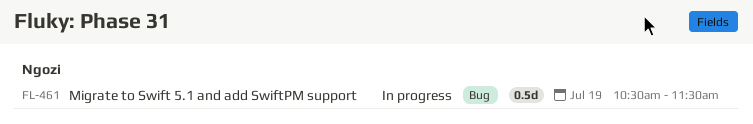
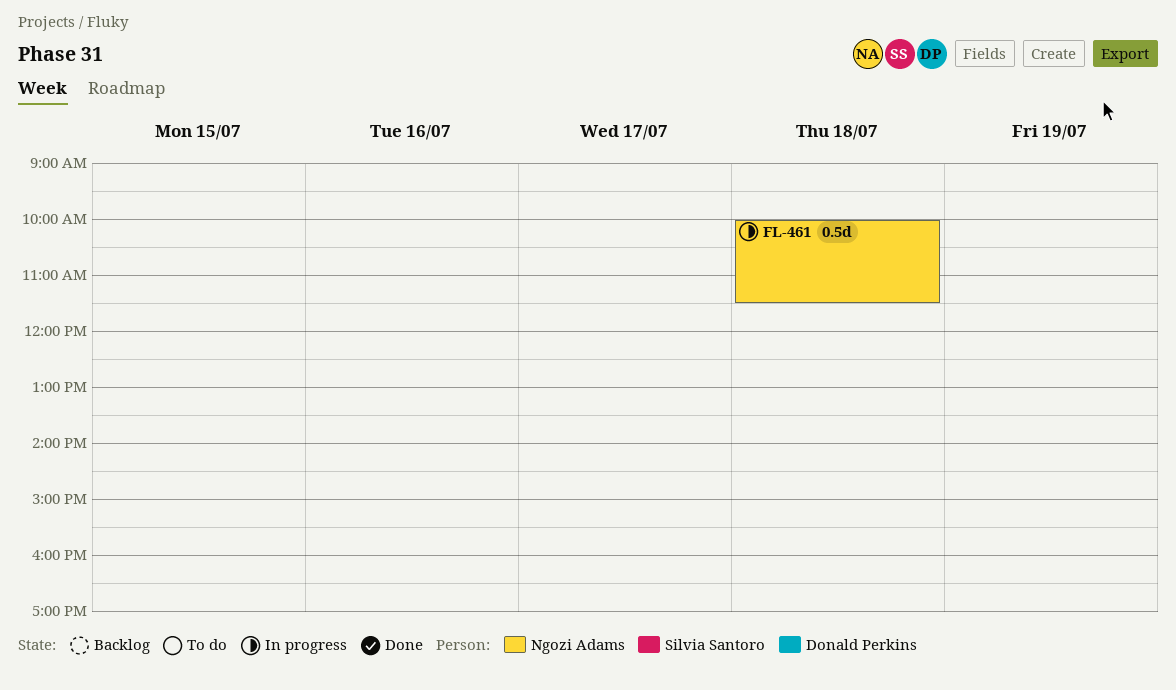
FL-461, day: Jul 19 -> Jul 18
FL-461, begins: 10:30 -> 10:00

